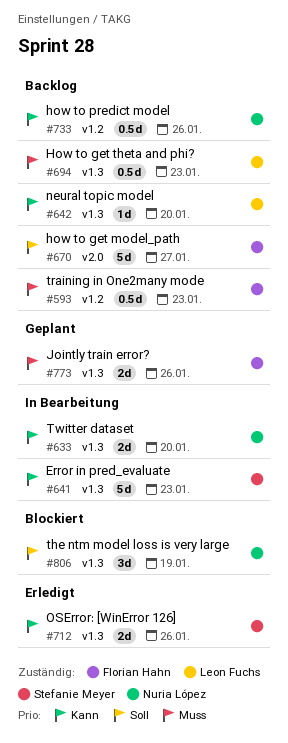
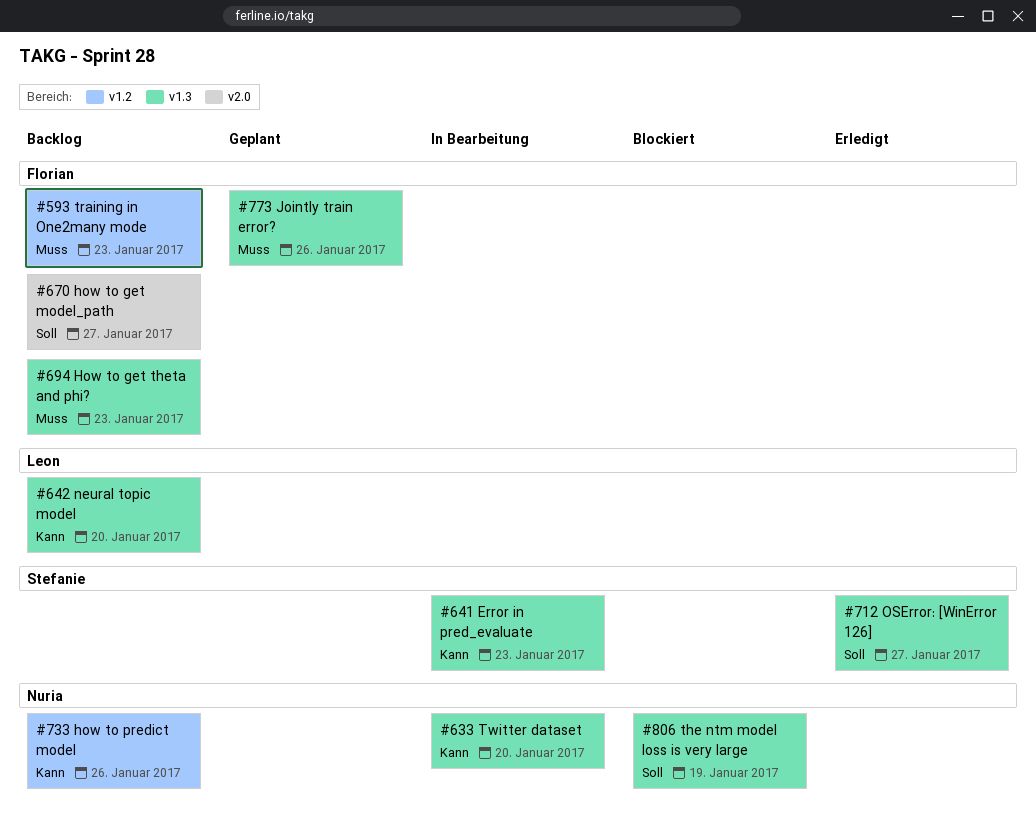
#694, owner: Leon Fuchs -> Florian Hahn
#712, priority: Kann -> Soll
#712, due: Jan 26 -> Jan 27

